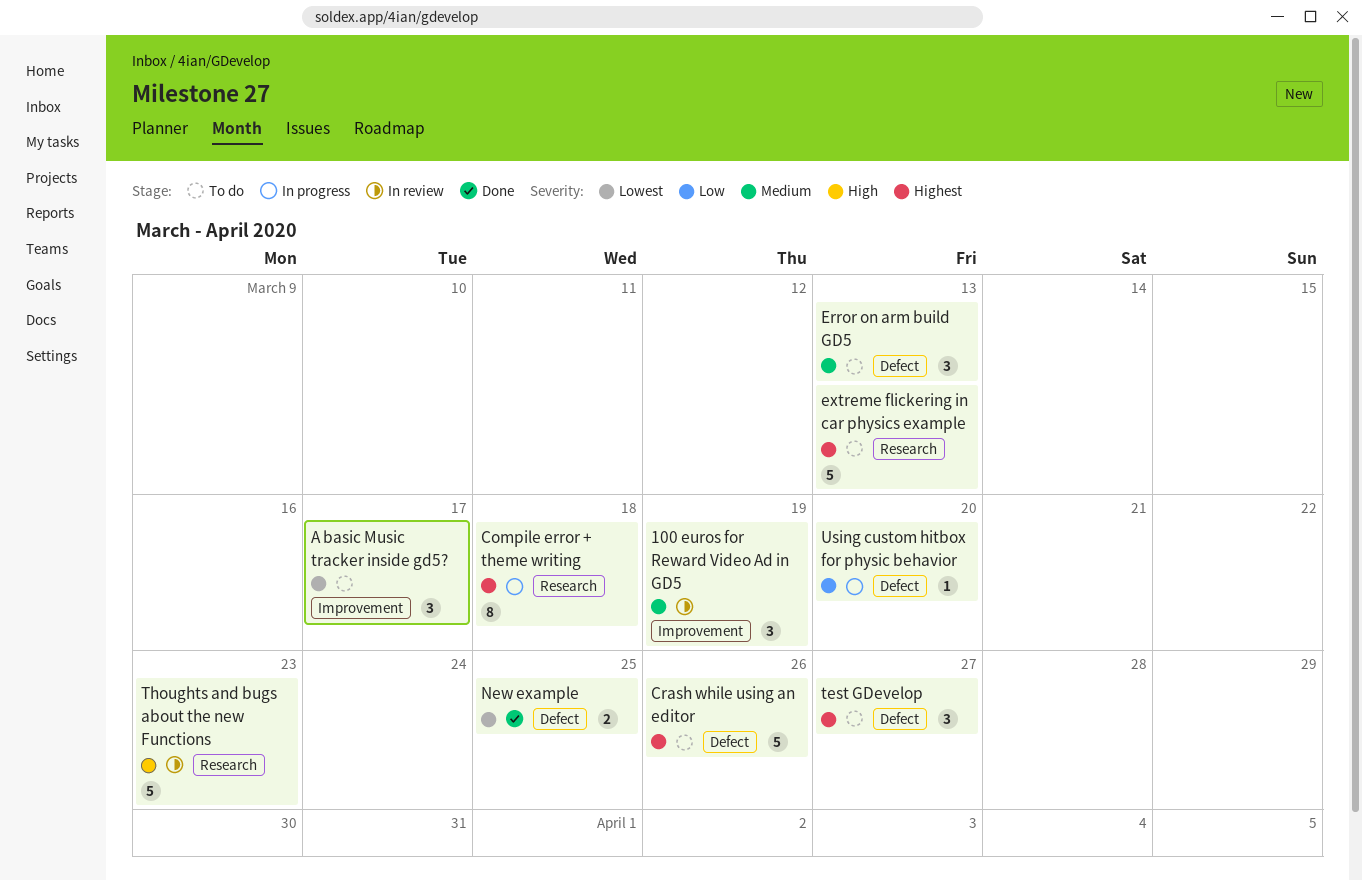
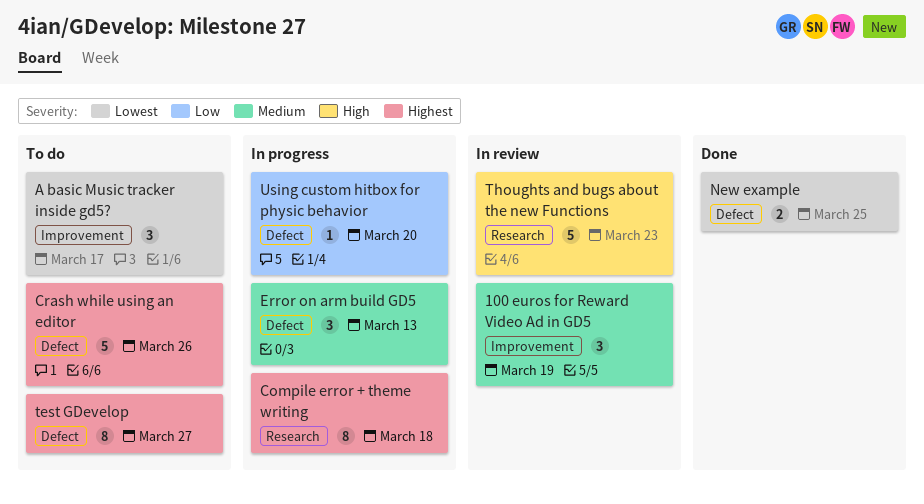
Error on arm build GD5, status: To do -> In progress
extreme flickering in car physics example: present -> none
test GDevelop, estimate: 3 -> 8

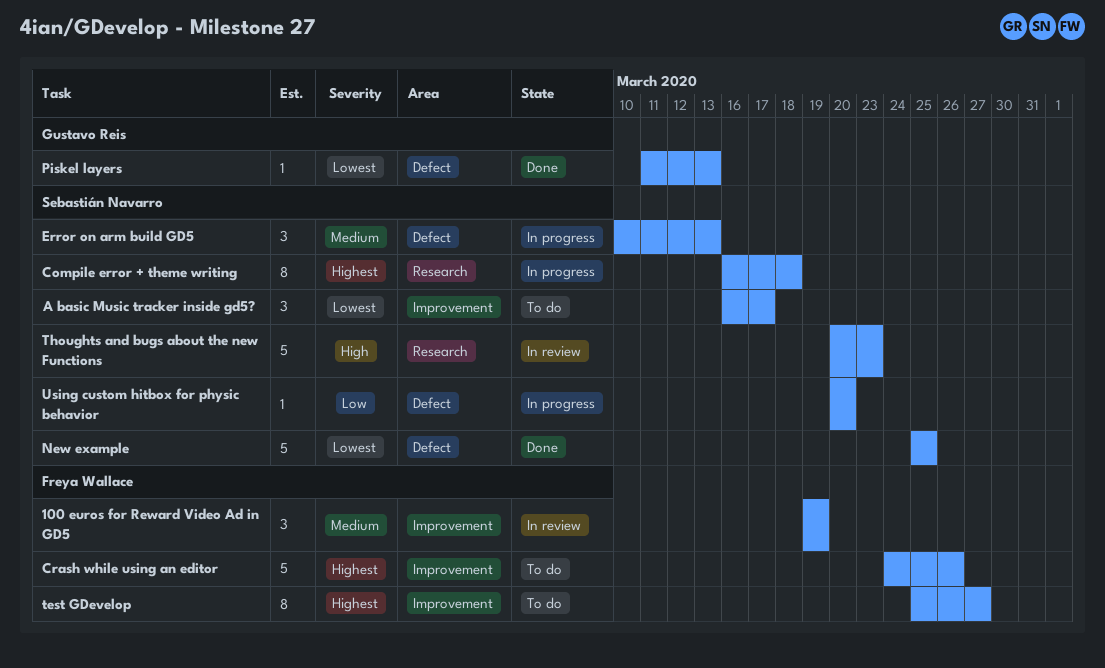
Crash while using an editor, label: Defect -> Improvement
New example, estimate: 2 -> 5
Piskel layers: none -> present
test GDevelop, label: Defect -> Improvement

